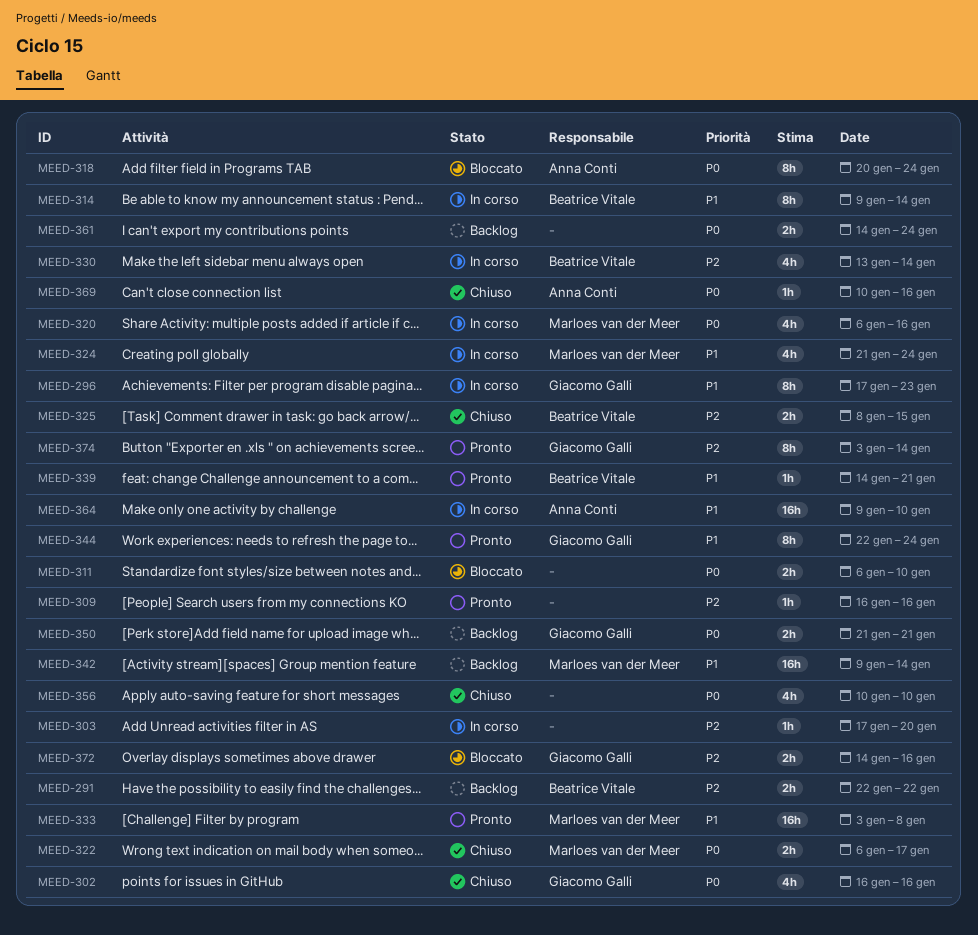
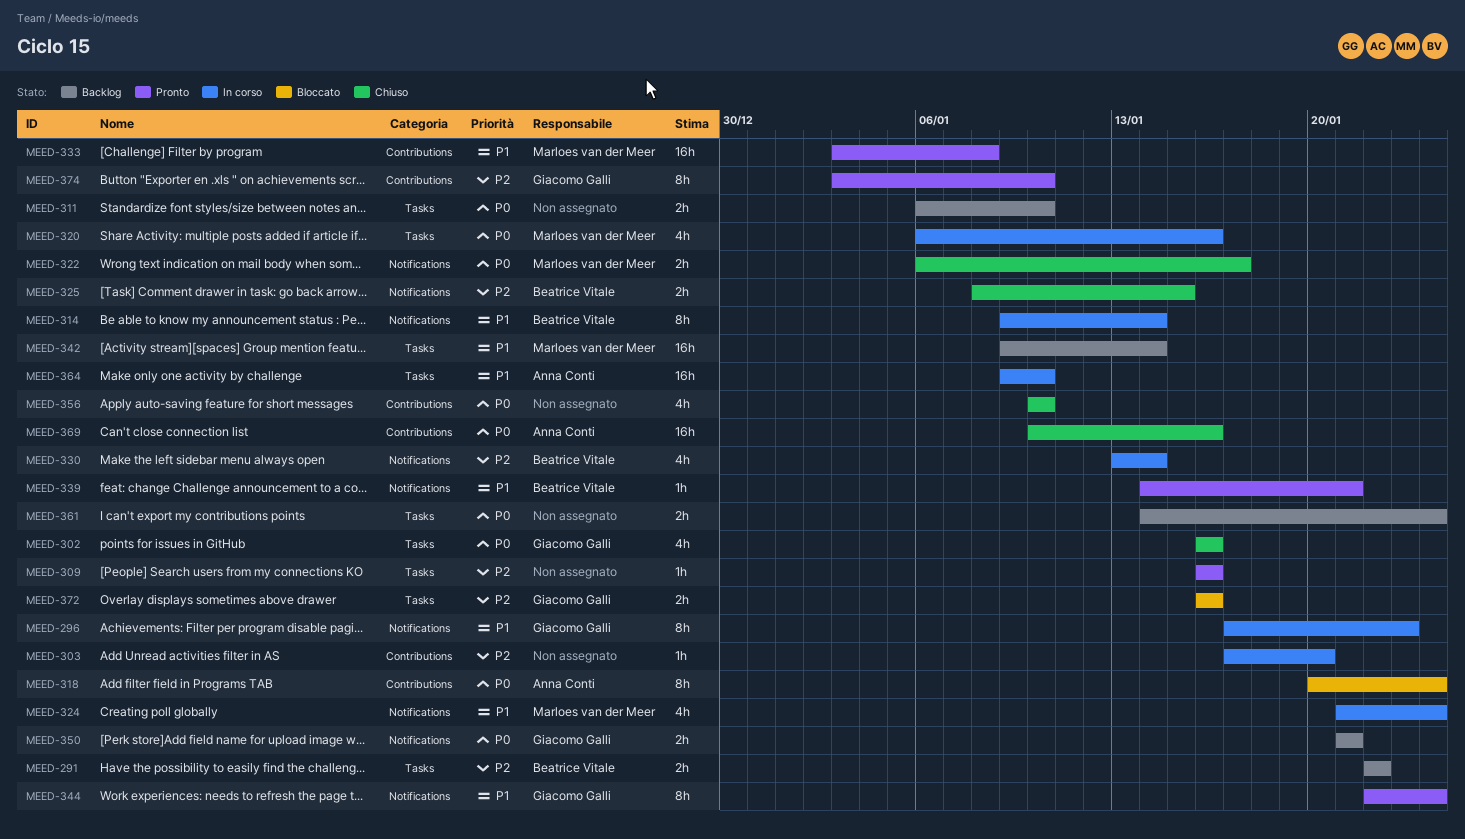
MEED-311, status: Bloccato -> Backlog
MEED-369, estimate: 1h -> 16h
MEED-372, start: Jan 14 -> Jan 16
MEED-374, due: Jan 14 -> Jan 10

